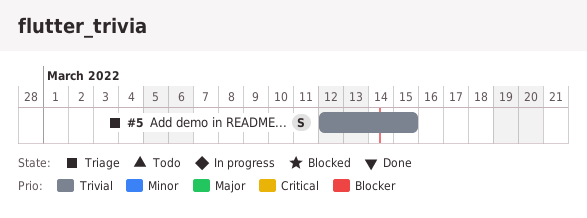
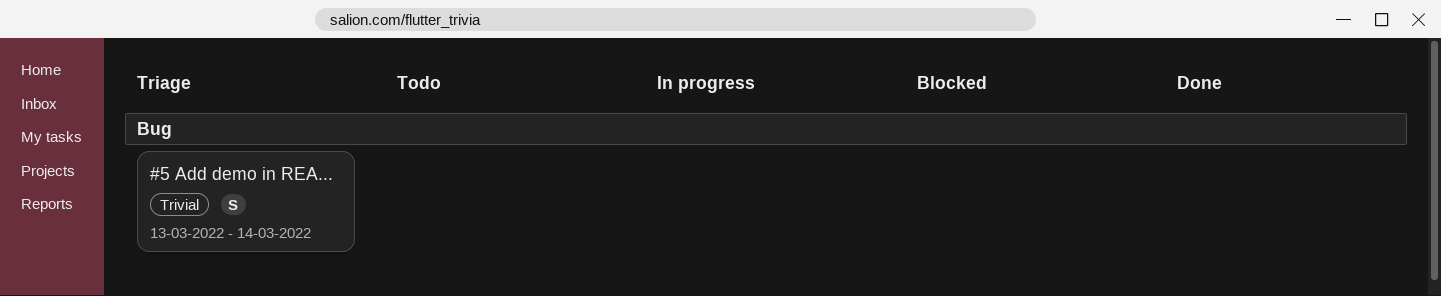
#5, start: Mar 12 -> Mar 13
#5, due: Mar 15 -> Mar 14

